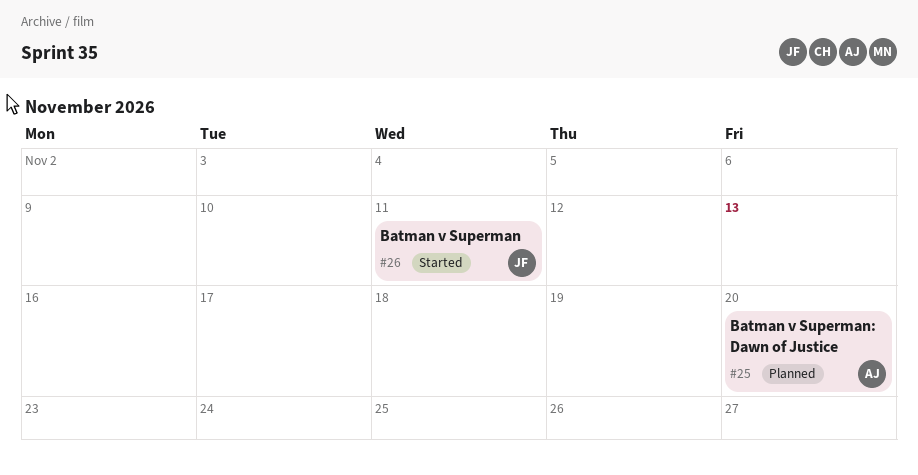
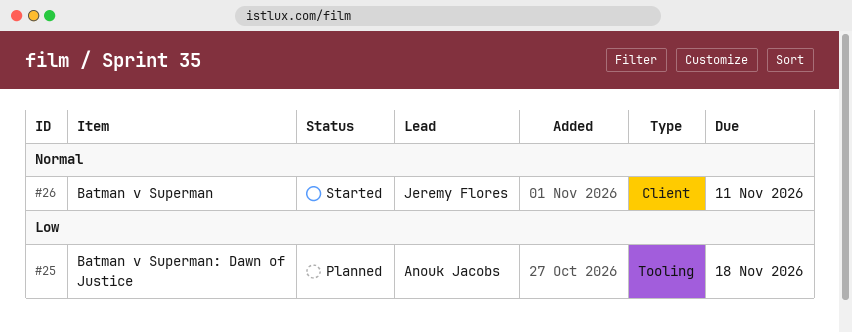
#25, due: Nov 20 -> Nov 18

